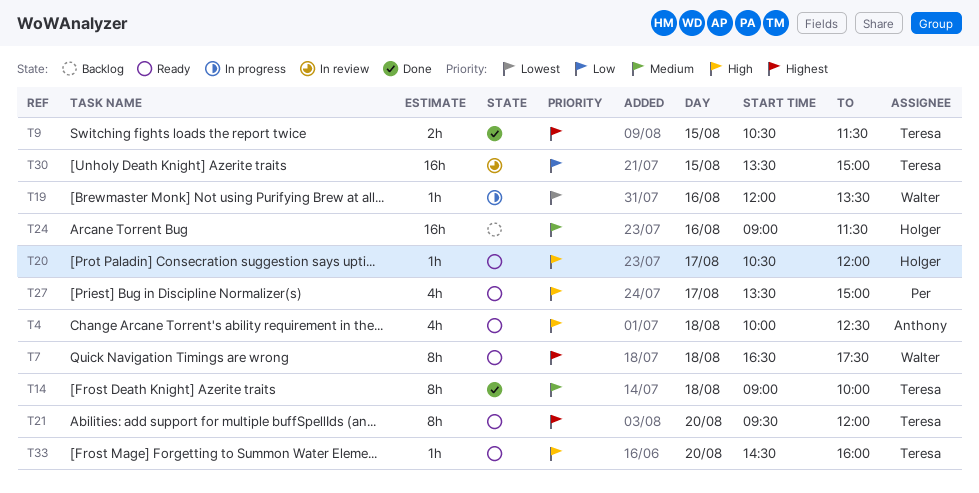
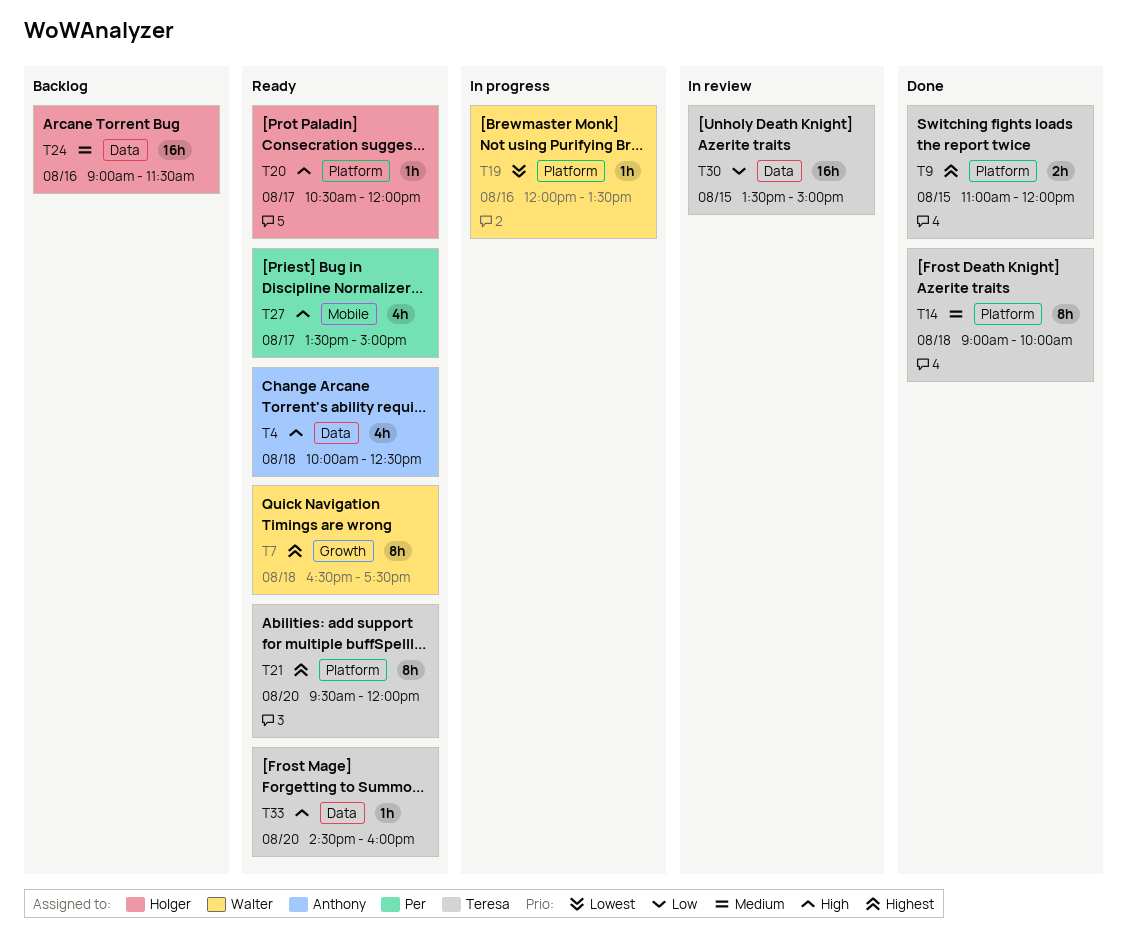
T9, begins: 10:30 -> 11:00
T9, ends: 11:30 -> 12:00

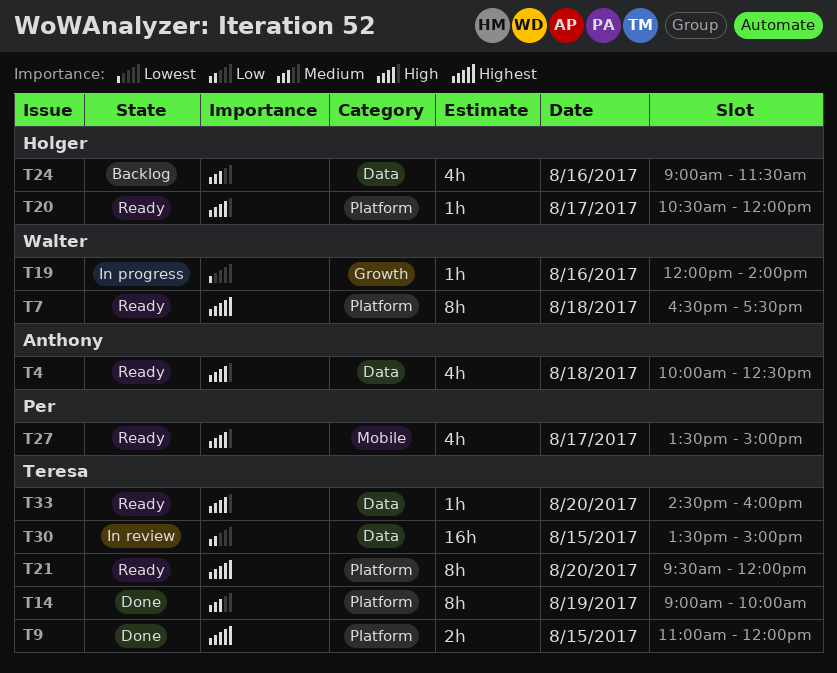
T7, label: Growth -> Platform
T14, day: Aug 18 -> Aug 19
T19, label: Platform -> Growth
T19, ends: 13:30 -> 14:00
T24, estimate: 16h -> 4h

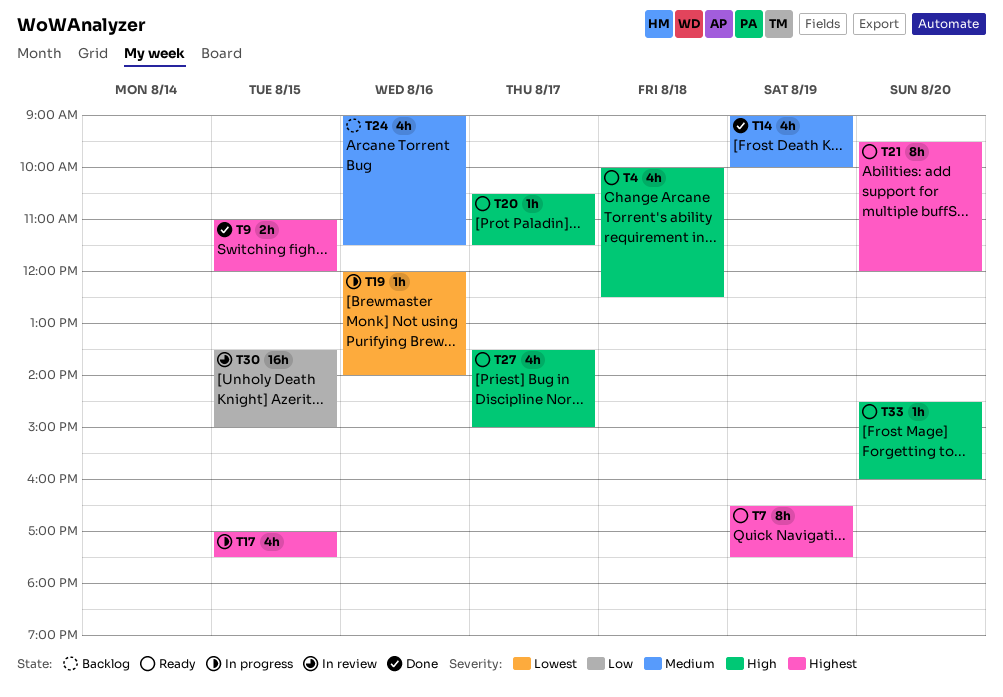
T7, day: Aug 18 -> Aug 19
T14, estimate: 8h -> 4h
T17: none -> present
T20, ends: 12:00 -> 11:30

